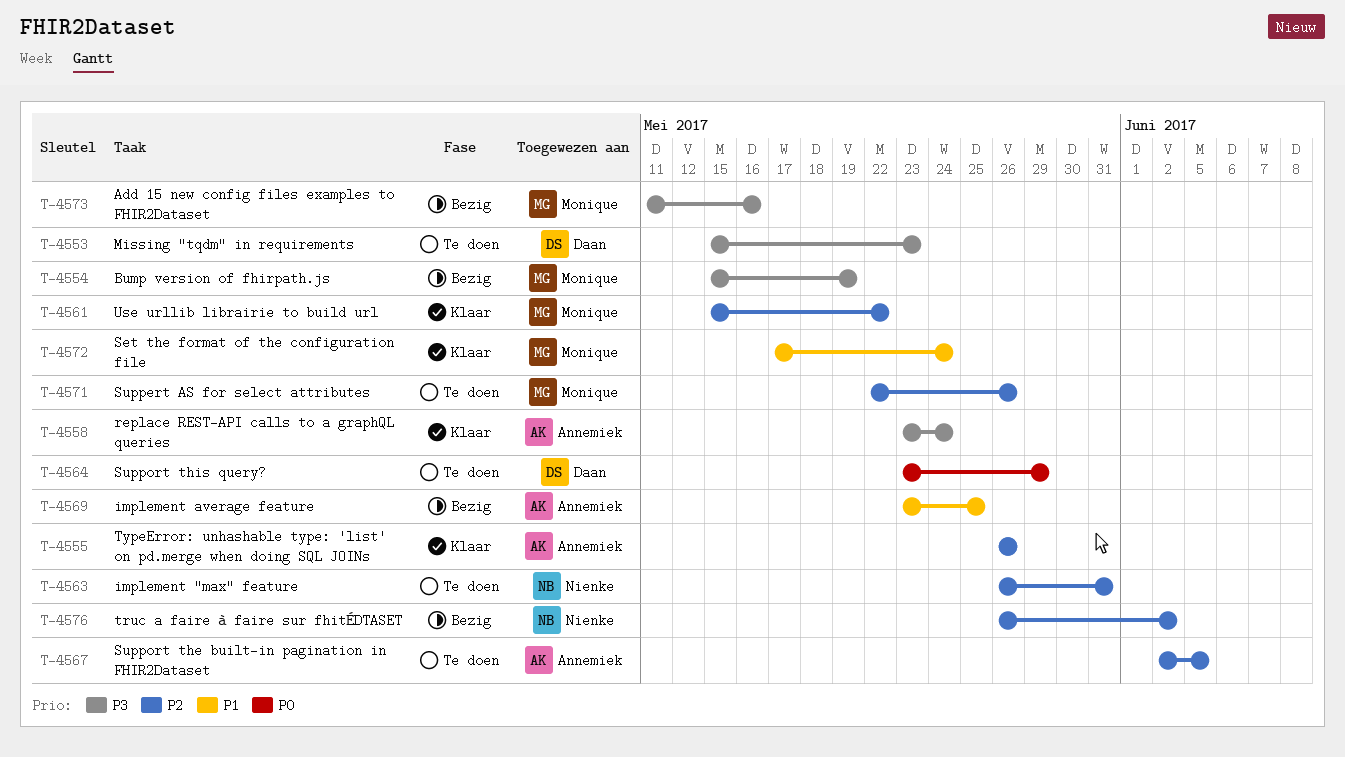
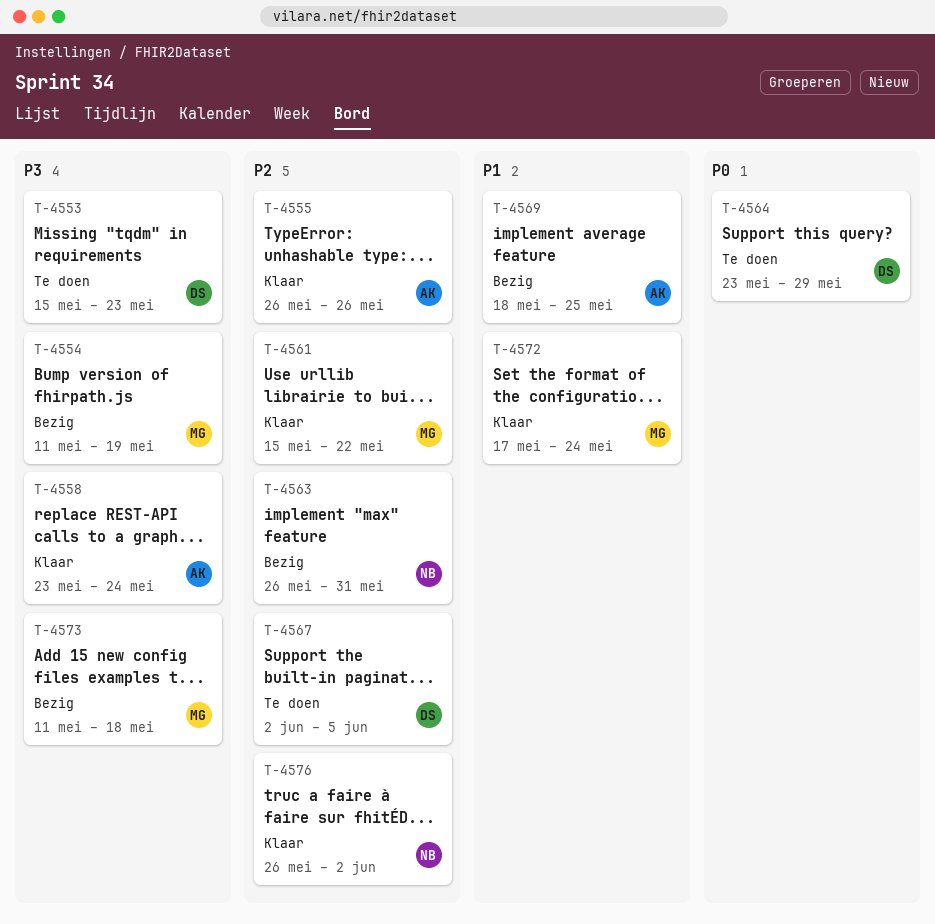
T-4554, start: May 15 -> May 11
T-4563, status: Te doen -> Bezig
T-4567, owner: Annemiek -> Daan
T-4569, start: May 23 -> May 18
T-4571: present -> none
T-4573, due: May 16 -> May 18
T-4576, status: Bezig -> Klaar

